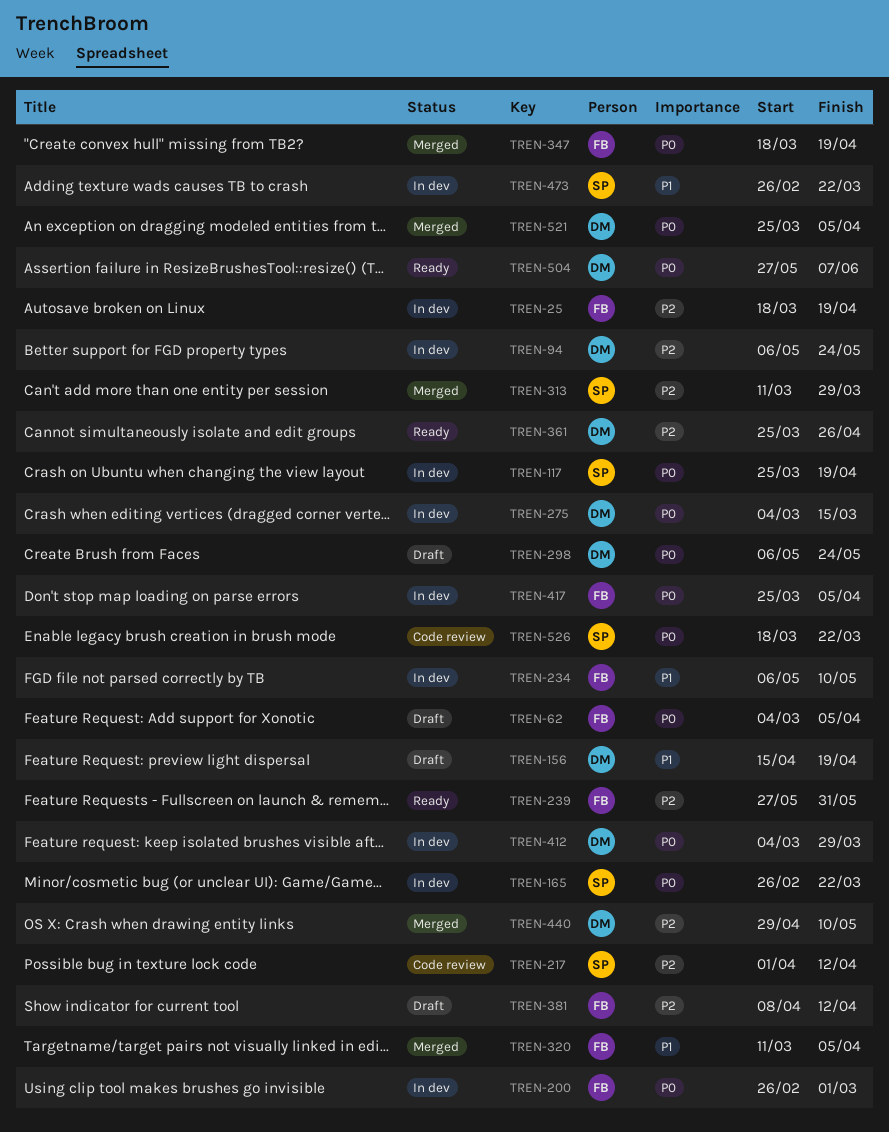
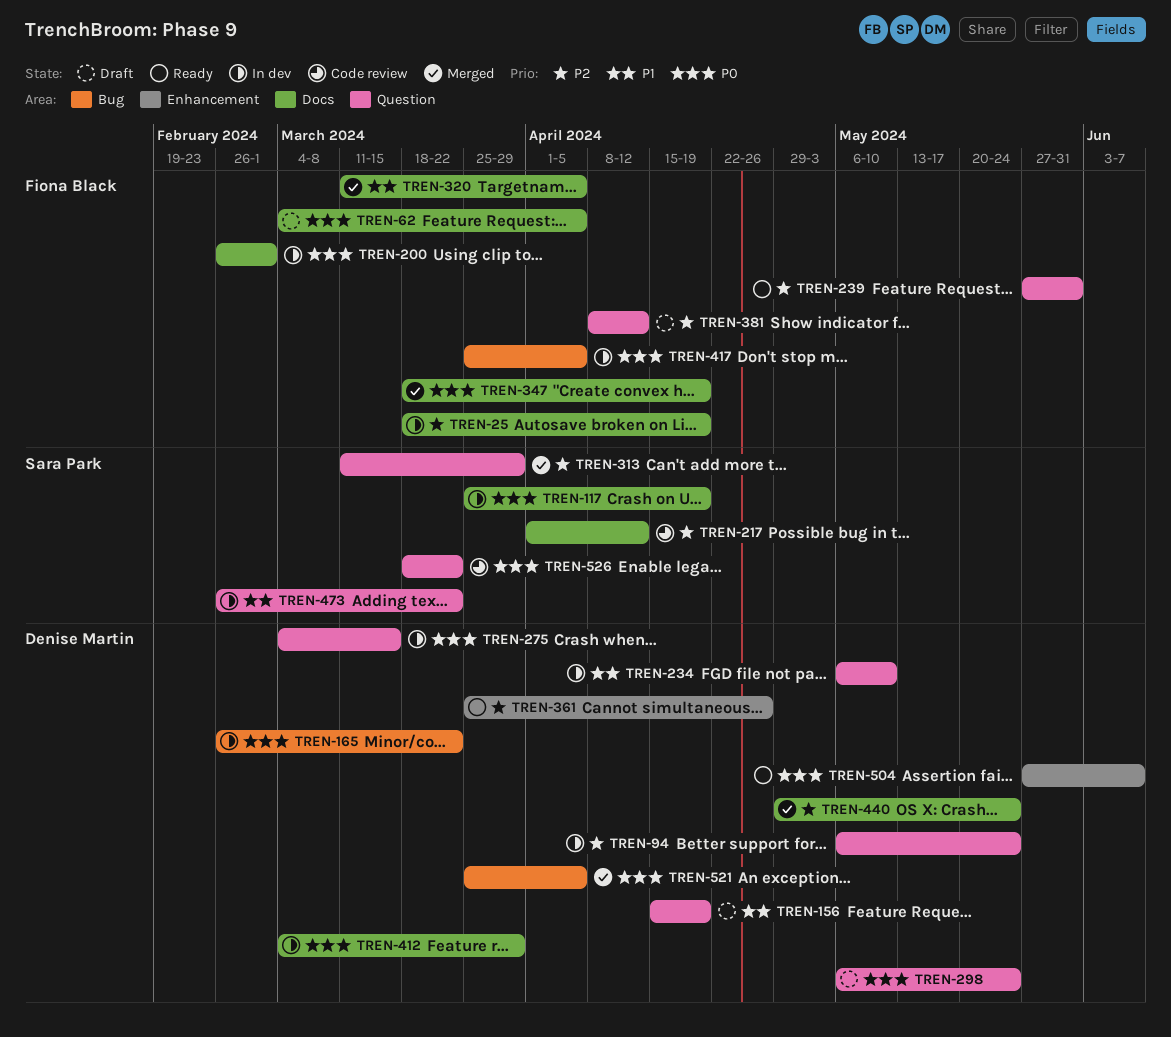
TREN-165, owner: Sara Park -> Denise Martin
TREN-234, owner: Fiona Black -> Denise Martin
TREN-440, due: May 10 -> May 24

